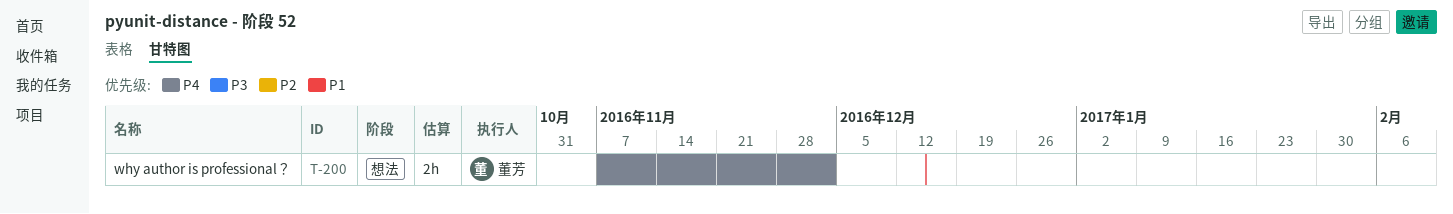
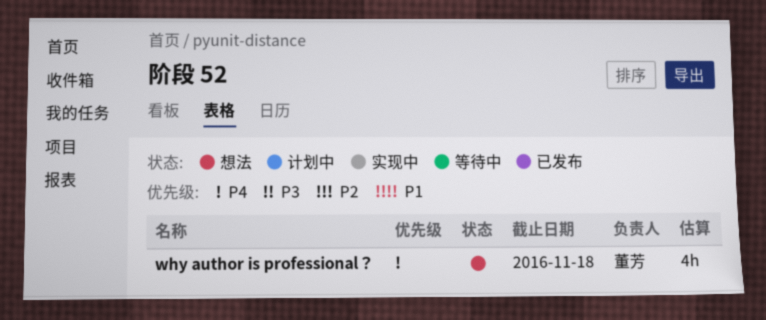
why author is professional？, estimate: 2h -> 4h
why author is professional？, due: Dec 2 -> Nov 18

